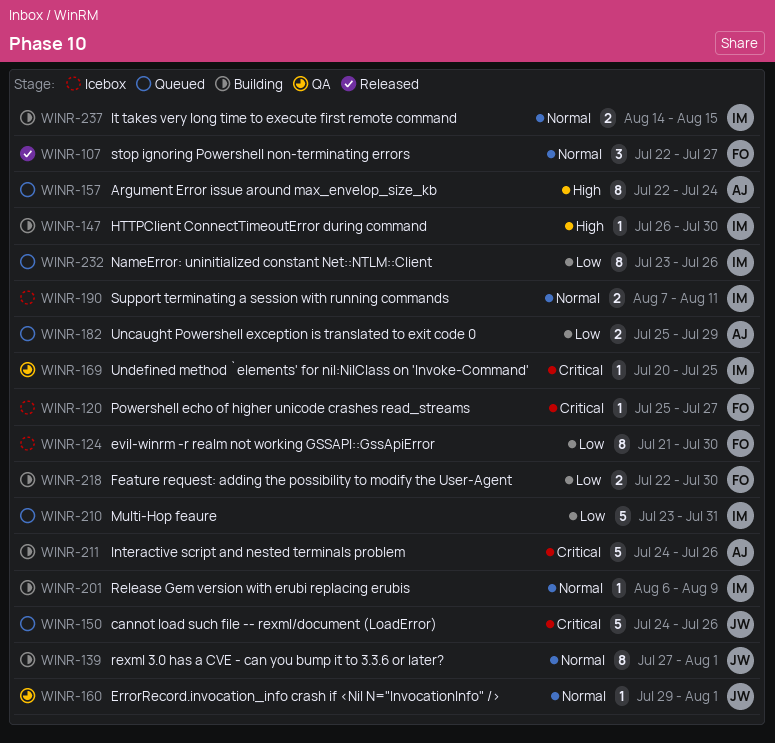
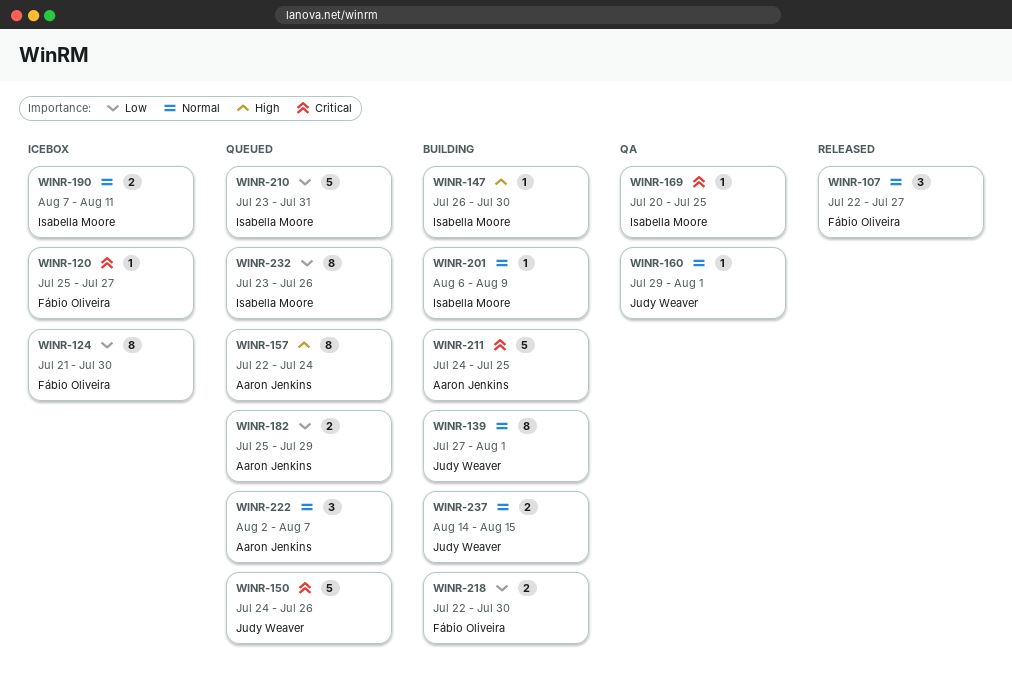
WINR-211, due: Jul 26 -> Jul 25
WINR-222: none -> present
WINR-237, owner: Isabella Moore -> Judy Weaver

